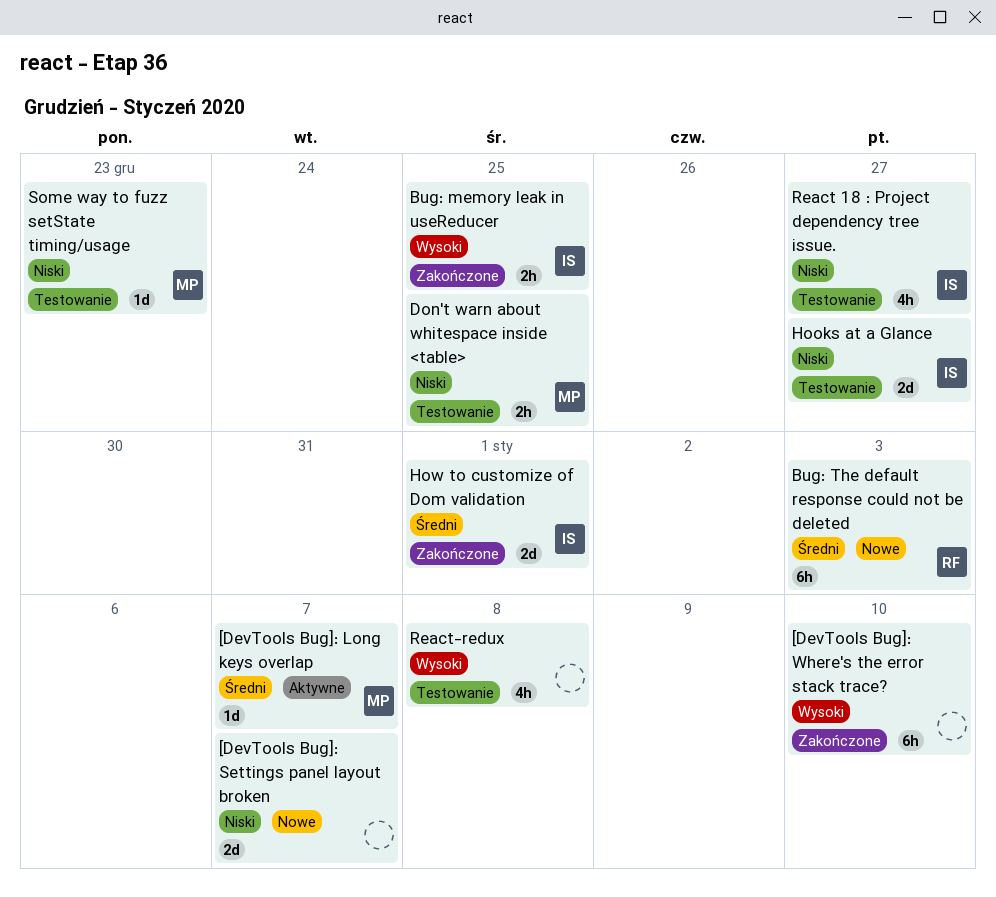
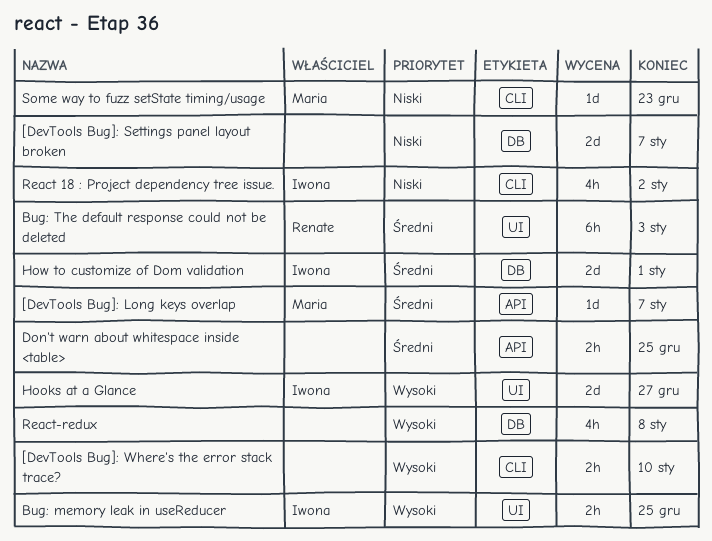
[DevTools Bug]: Where's the error stack trace?, estimate: 6h -> 2h
Don't warn about whitespace inside <table>, owner: Maria -> none
Don't warn about whitespace inside <table>, priority: Niski -> Średni
Hooks at a Glance, priority: Niski -> Wysoki
React 18 : Project dependency tree issue., due: Dec 27 -> Jan 2

